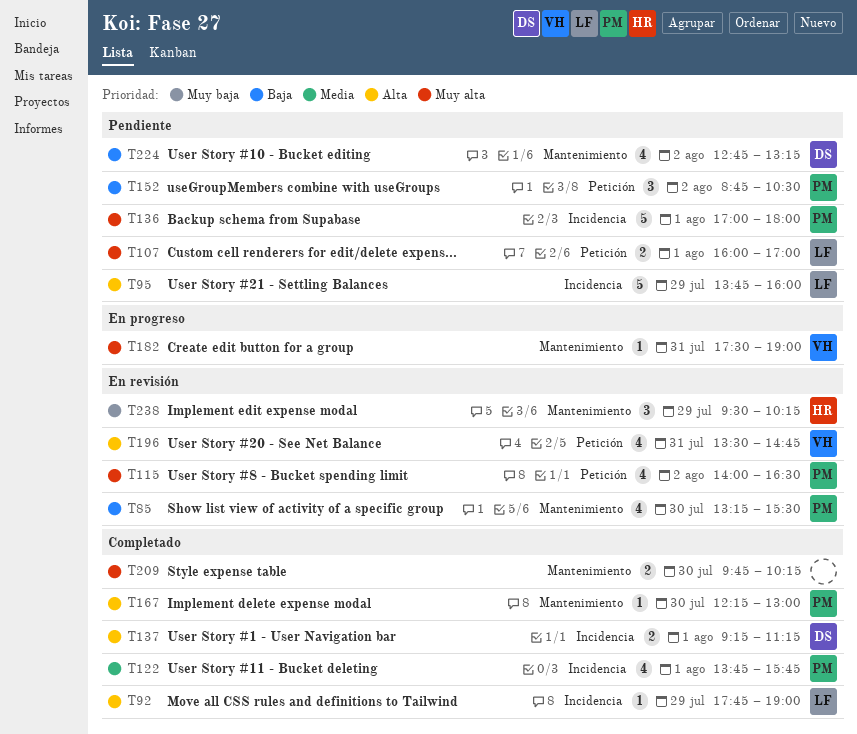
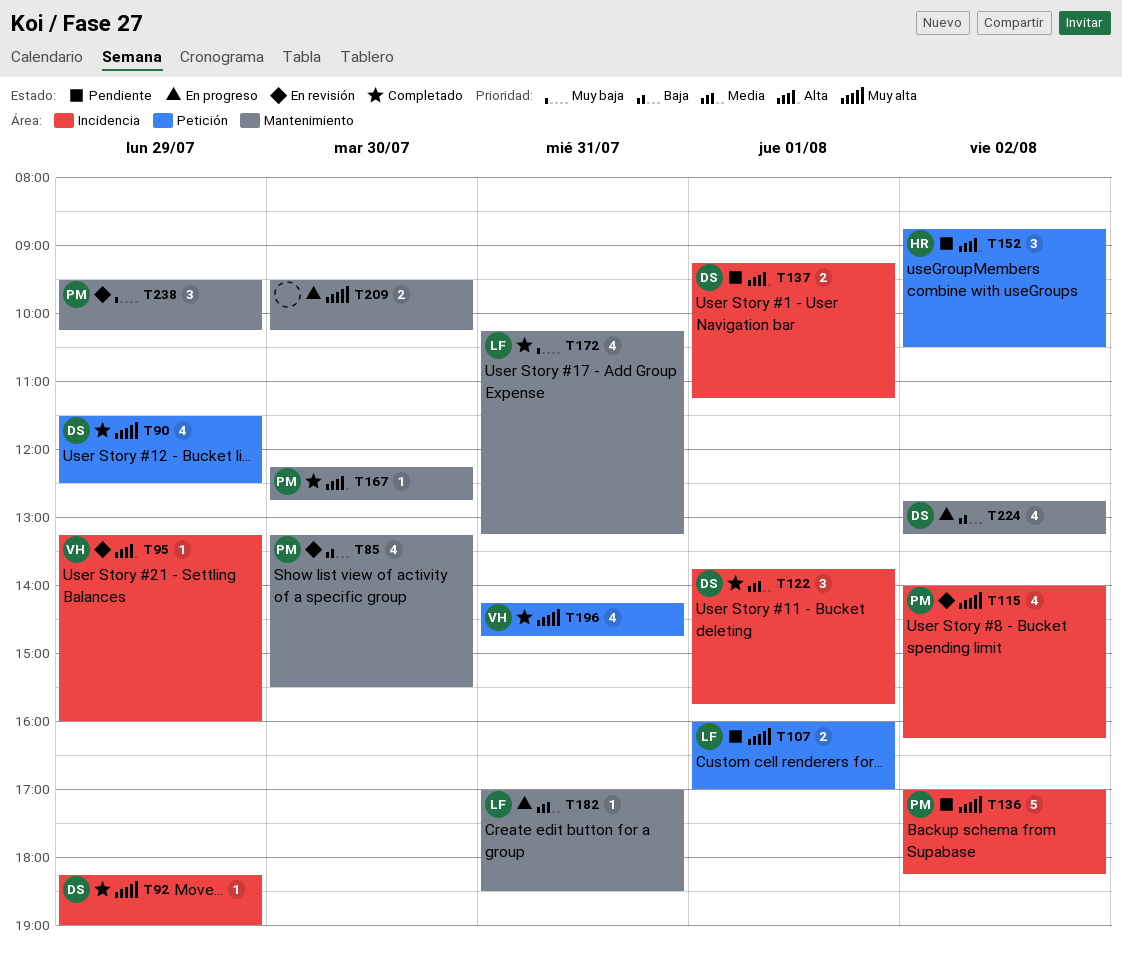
T90: none -> present
T92, owner: LF -> DS
T92, priority: Alta -> Muy alta
T92, begins: 17:45 -> 18:15
T95, status: Pendiente -> En revisión
T95, owner: LF -> VH
T95, estimate: 5 -> 1
T95, begins: 13:45 -> 13:15
T115, label: Petición -> Incidencia
T115, ends: 16:30 -> 16:15
T122, owner: PM -> DS
T122, estimate: 4 -> 3
T136, day: Aug 1 -> Aug 2
T136, ends: 18:00 -> 18:15
T137, status: Completado -> Pendiente
T152, owner: PM -> HR
T152, priority: Baja -> Alta
T167, ends: 13:00 -> 12:45
T172: none -> present
T182, owner: VH -> LF
T182, priority: Muy alta -> Media
T182, begins: 17:30 -> 17:00
T182, ends: 19:00 -> 18:30
T196, status: En revisión -> Completado
T196, priority: Alta -> Muy alta
T196, begins: 13:30 -> 14:15
T209, status: Completado -> En progreso
T209, begins: 09:45 -> 09:30
T224, status: Pendiente -> En progreso
T238, owner: HR -> PM

